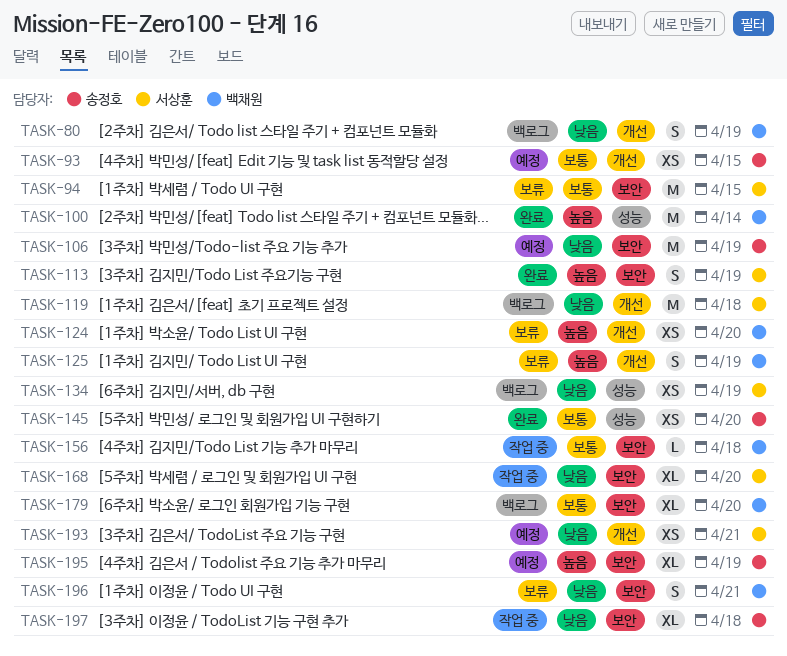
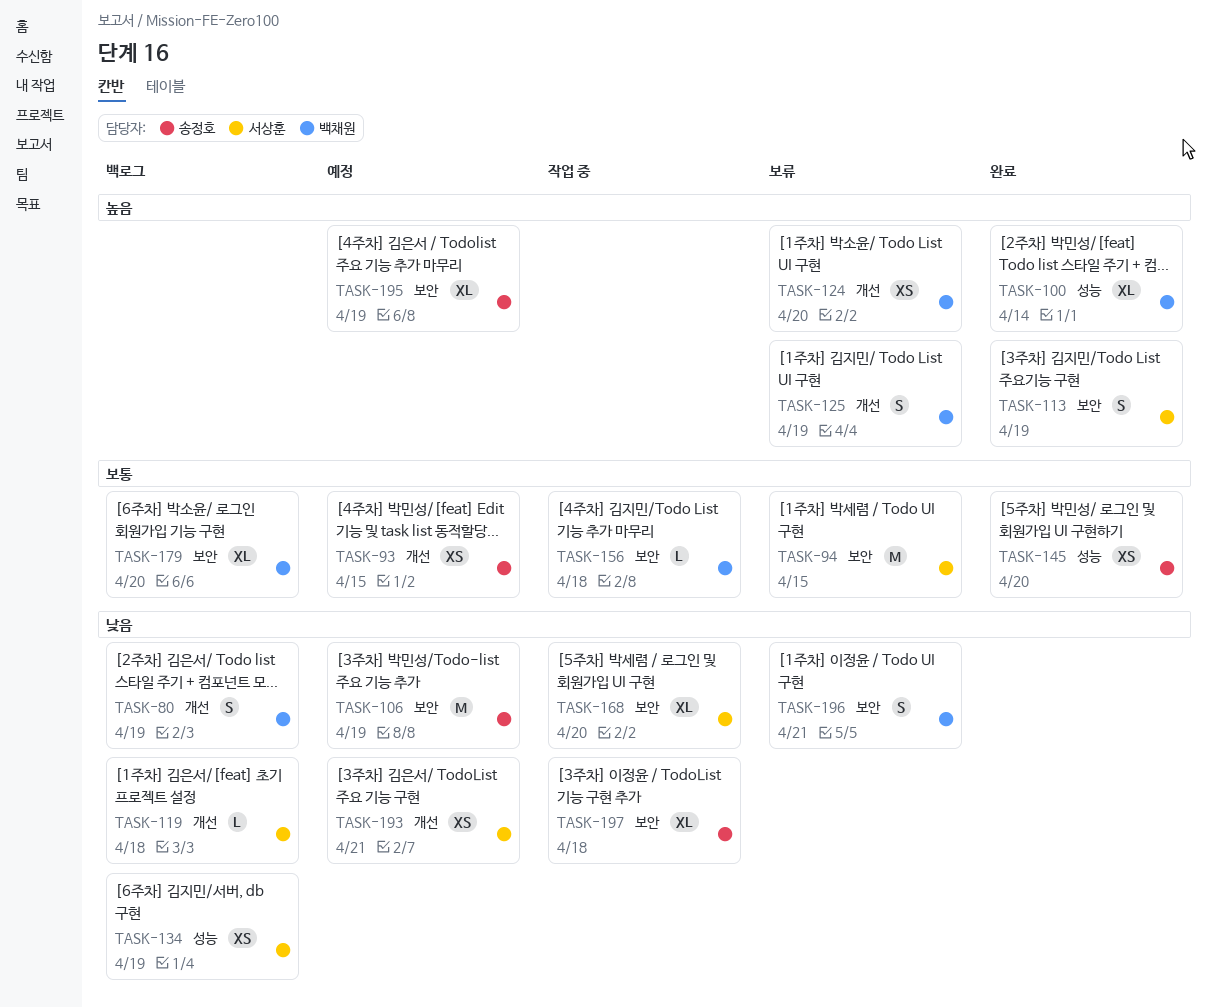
TASK-100, estimate: M -> XL
TASK-119, estimate: M -> L

